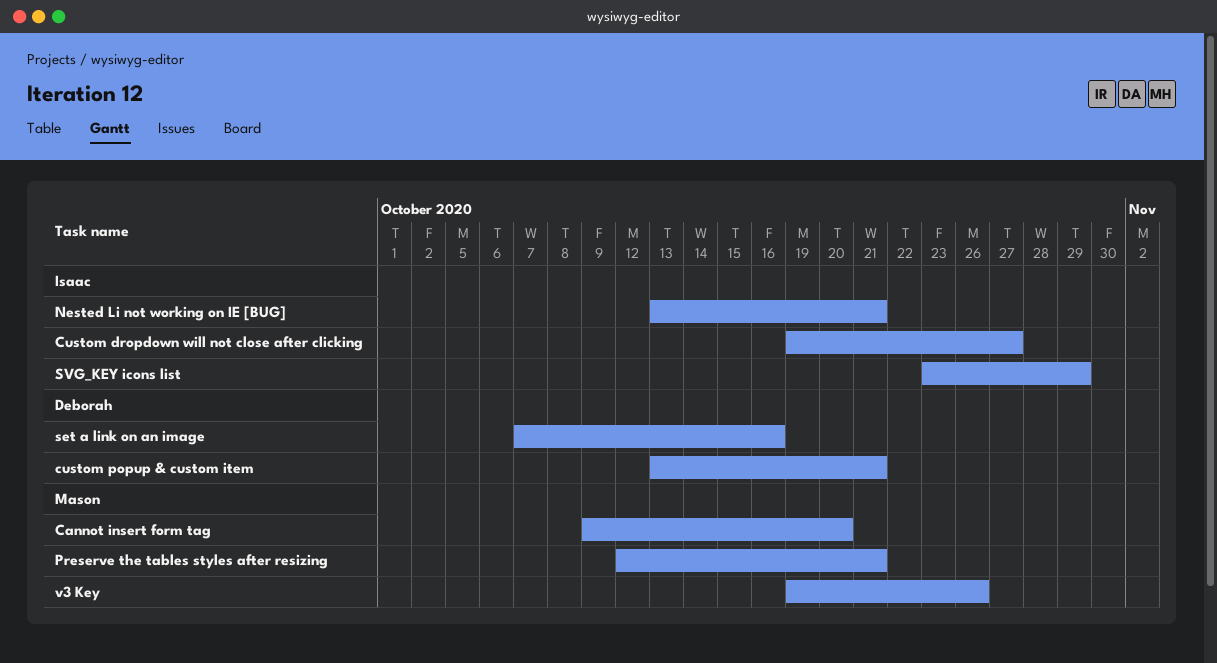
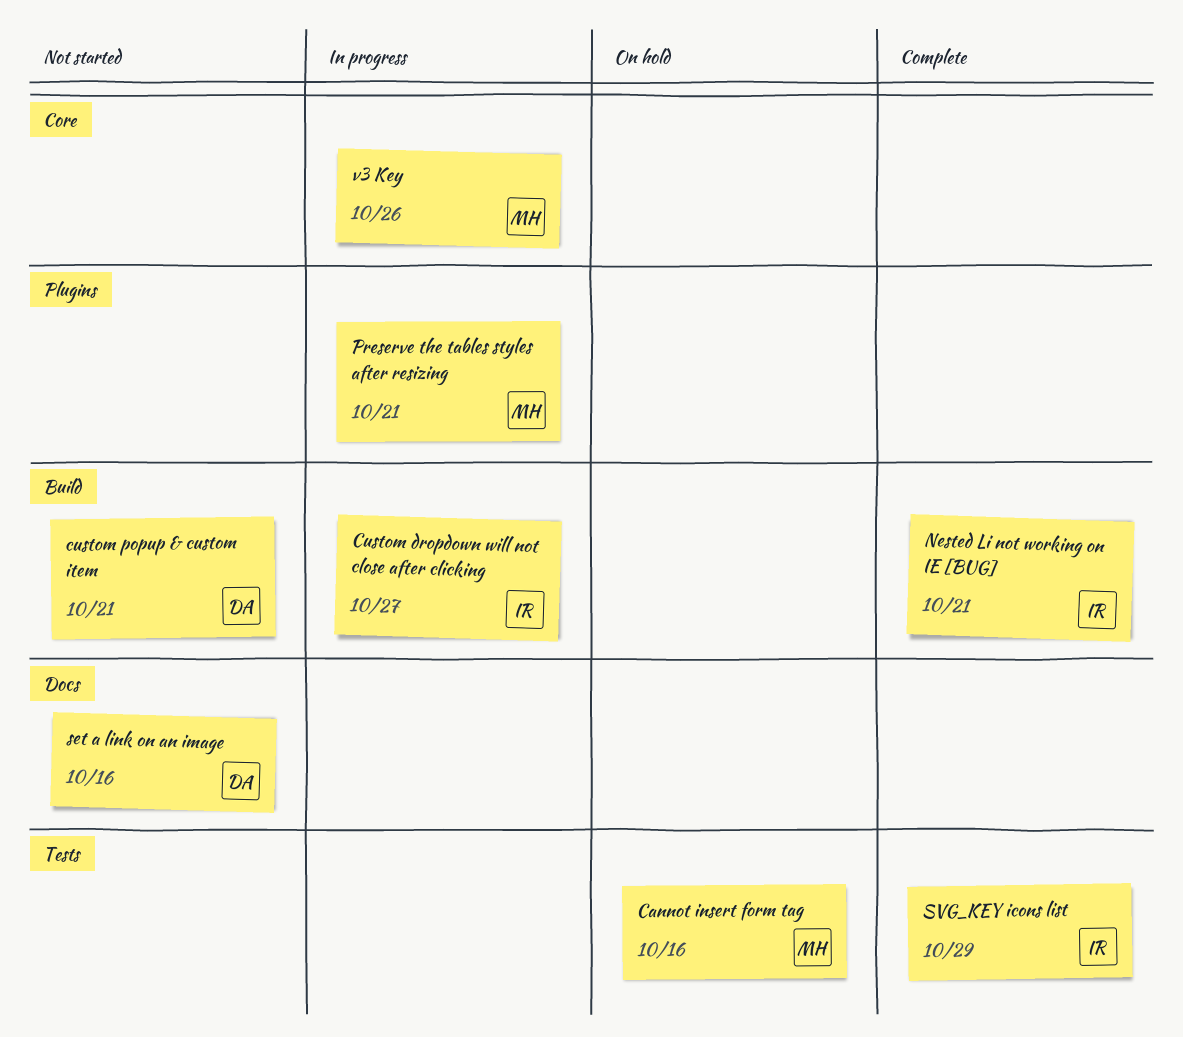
Cannot insert form tag, due: Oct 20 -> Oct 16

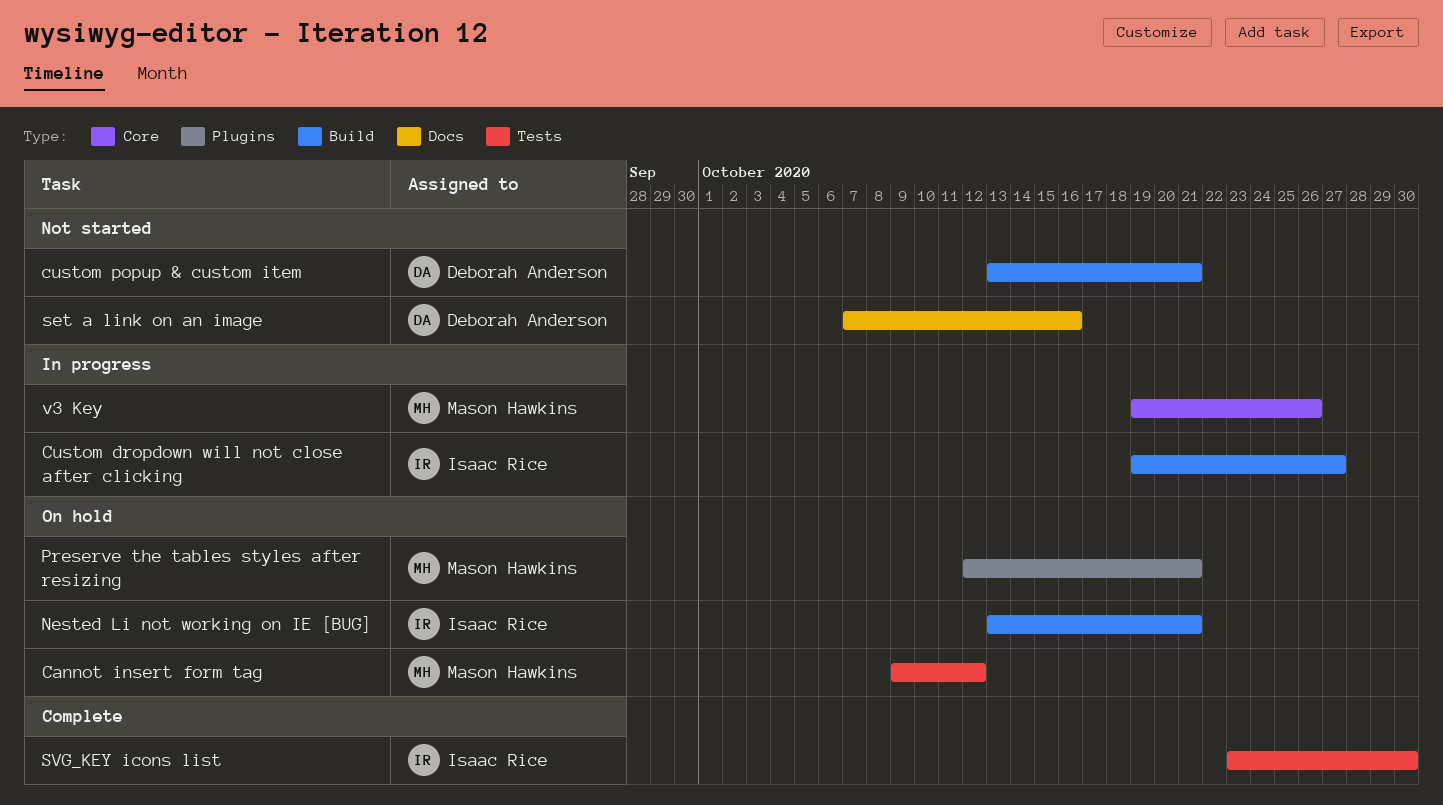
Cannot insert form tag, due: Oct 16 -> Oct 12
Nested Li not working on IE [BUG], status: Complete -> On hold
Preserve the tables styles after resizing, status: In progress -> On hold
SVG_KEY icons list, due: Oct 29 -> Oct 30

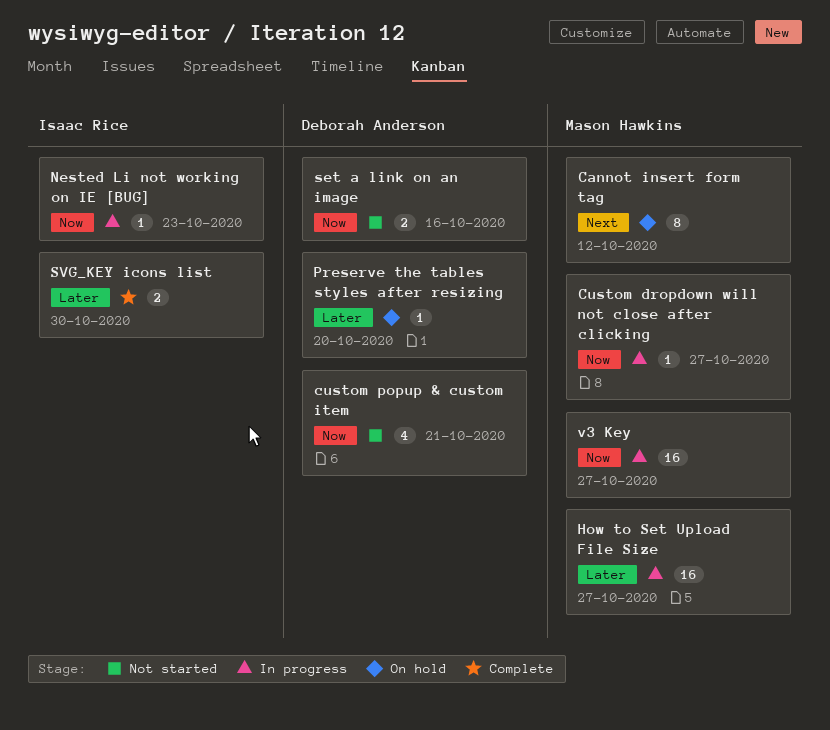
Custom dropdown will not close after clicking, owner: Isaac Rice -> Mason Hawkins
How to Set Upload File Size: none -> present
Nested Li not working on IE [BUG], status: On hold -> In progress
Nested Li not working on IE [BUG], due: Oct 21 -> Oct 23
Preserve the tables styles after resizing, owner: Mason Hawkins -> Deborah Anderson
Preserve the tables styles after resizing, due: Oct 21 -> Oct 20
v3 Key, due: Oct 26 -> Oct 27

